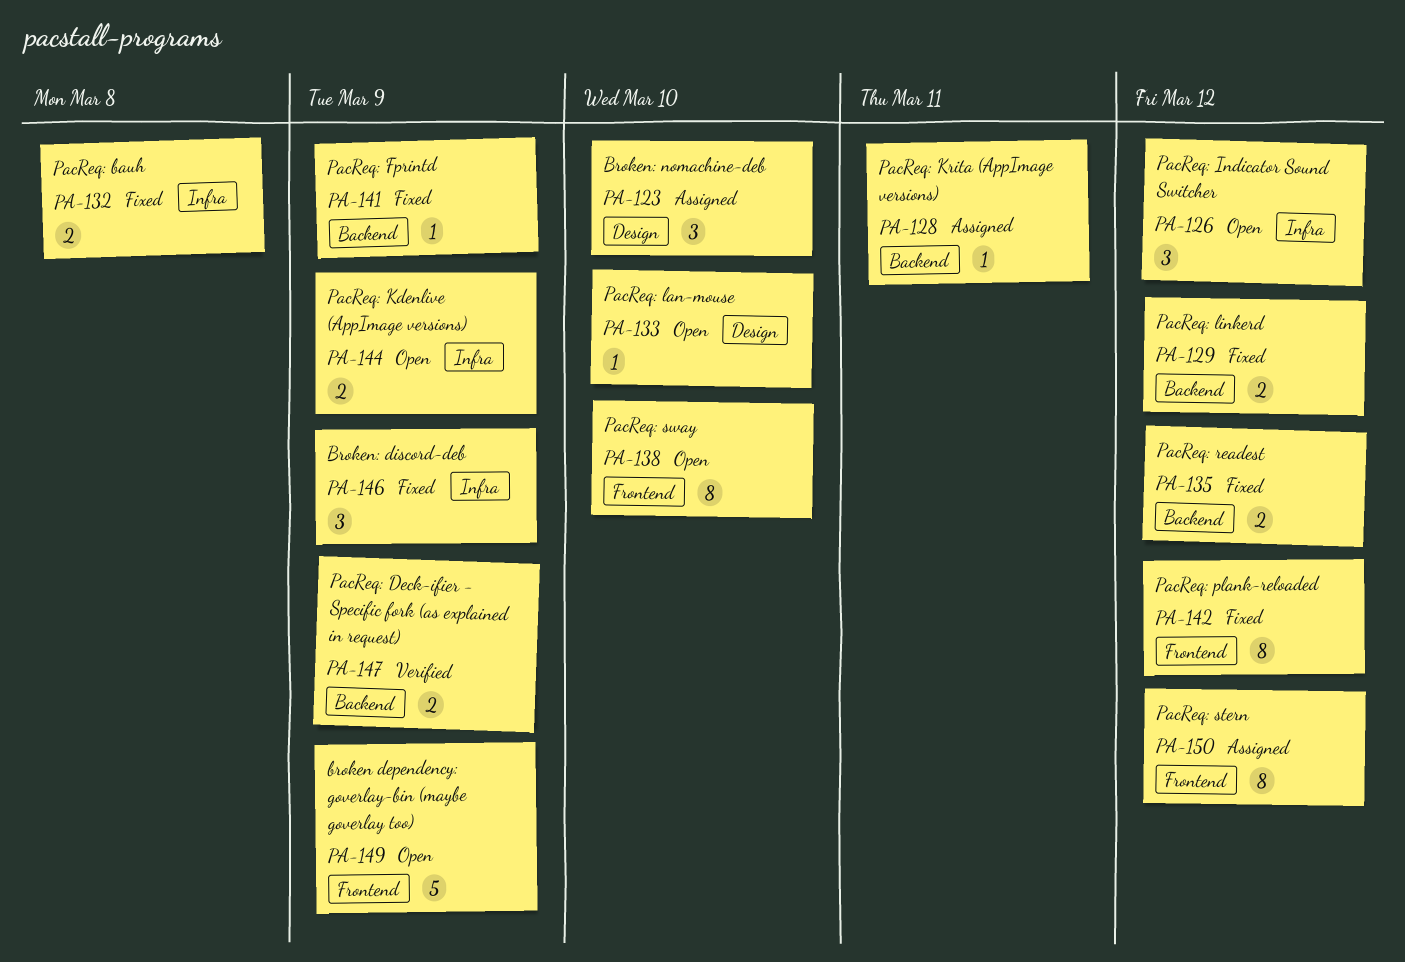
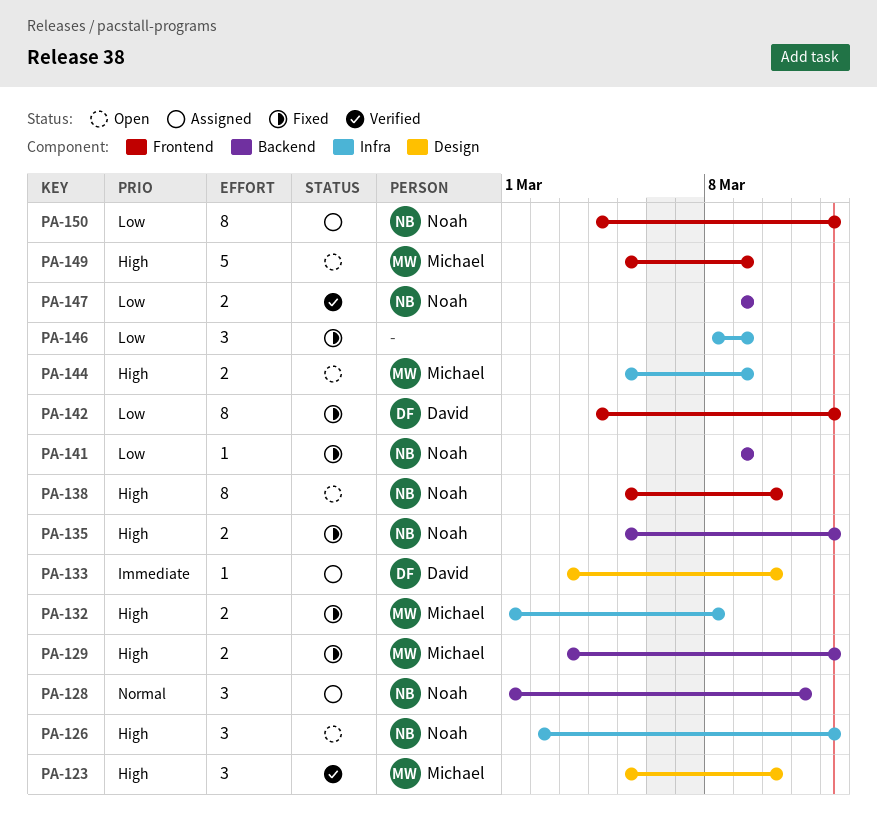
PA-123, status: Assigned -> Verified
PA-128, estimate: 1 -> 3
PA-133, status: Open -> Assigned

